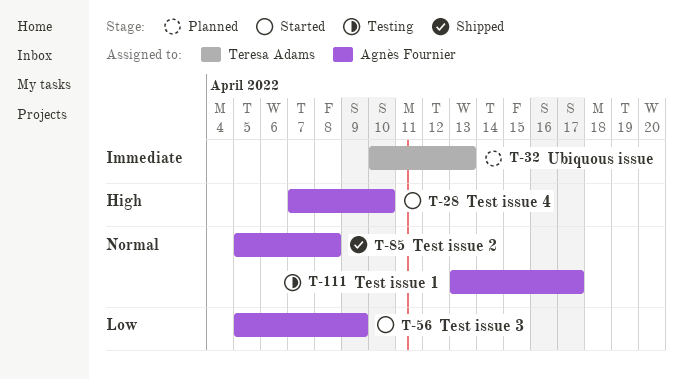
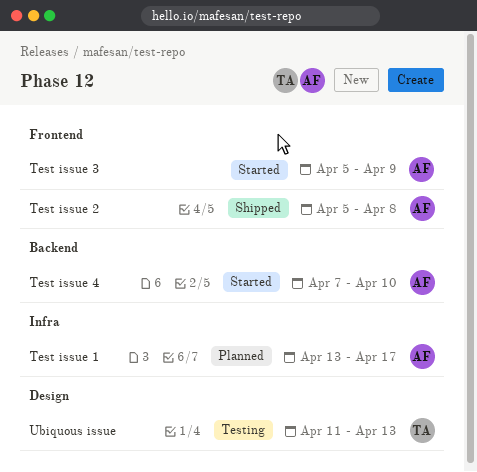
Test issue 1, status: Testing -> Planned
Ubiquous issue, status: Planned -> Testing
Ubiquous issue, start: Apr 10 -> Apr 11

